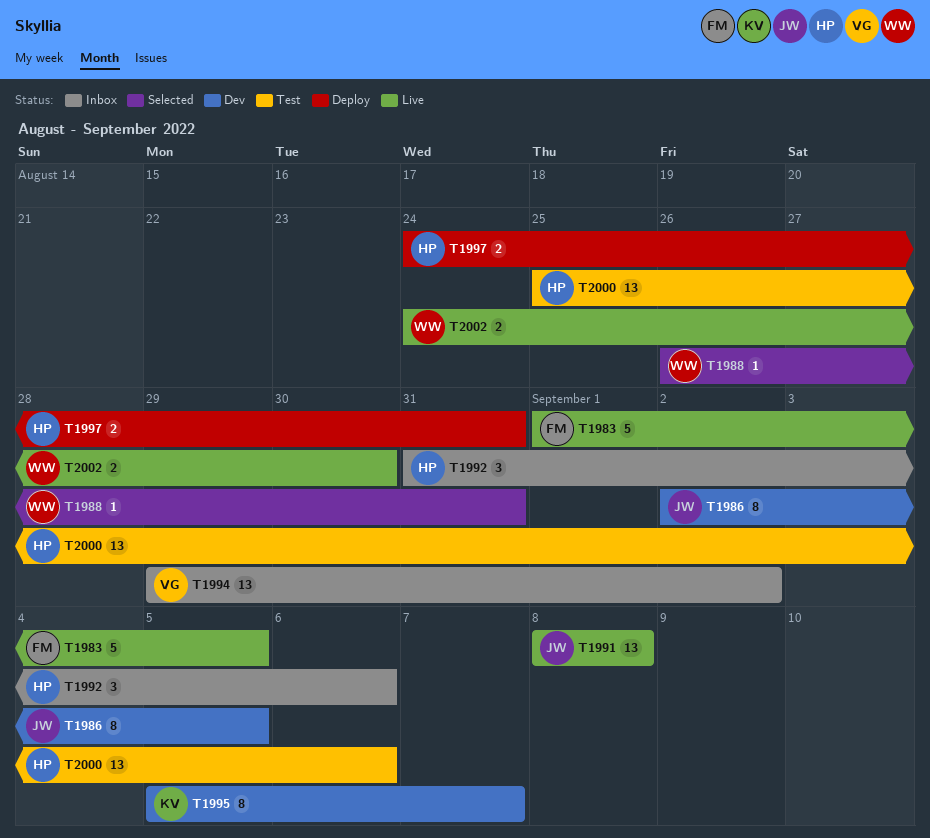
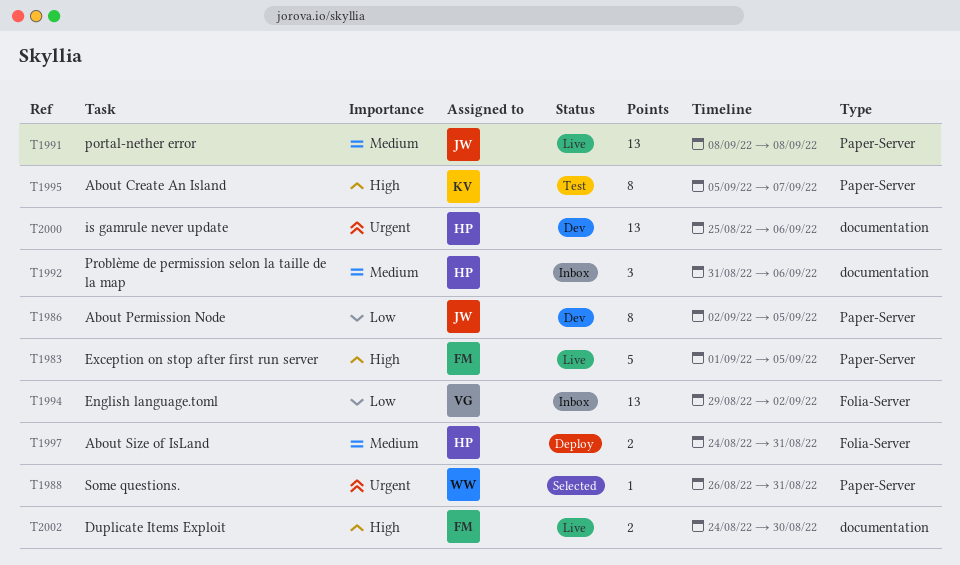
T1995, status: Dev -> Test
T2000, status: Test -> Dev
T2002, owner: WW -> FM

